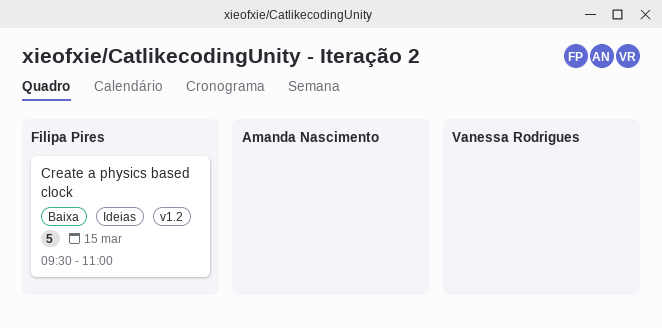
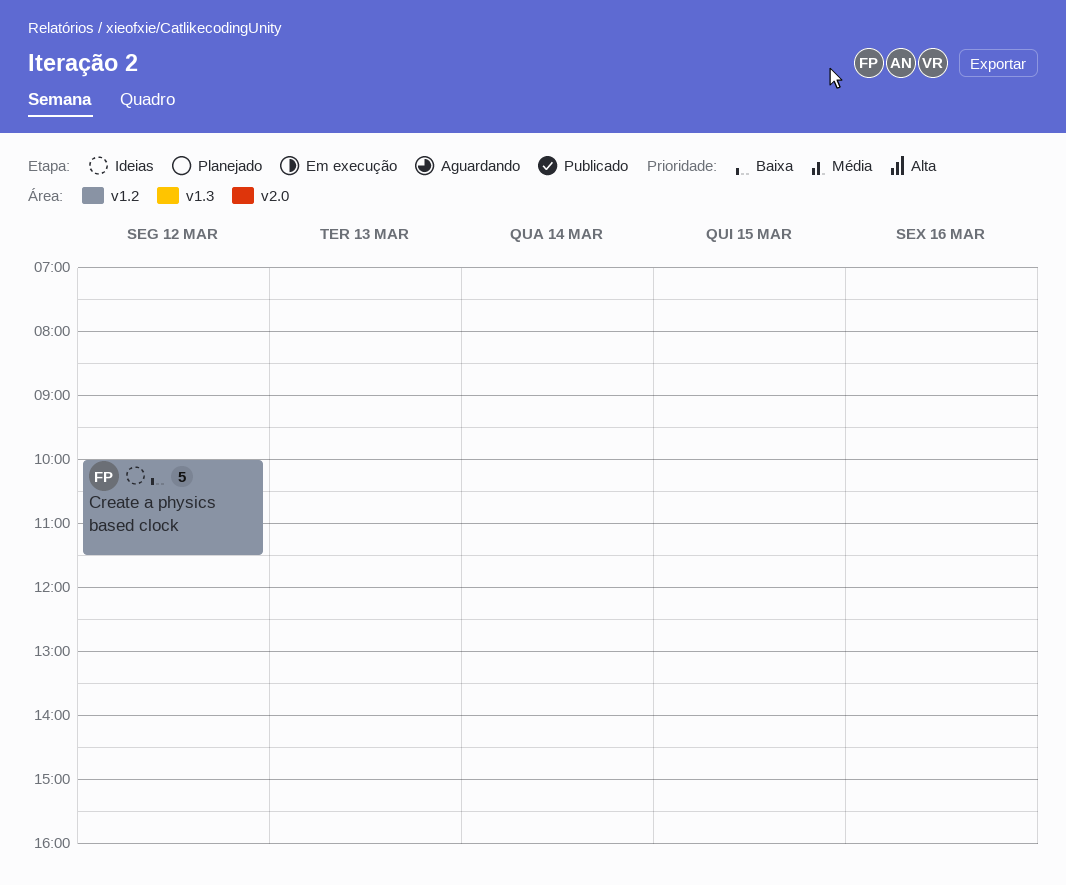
Create a physics based clock, day: Mar 15 -> Mar 12
Create a physics based clock, begins: 09:30 -> 10:00
Create a physics based clock, ends: 11:00 -> 11:30

